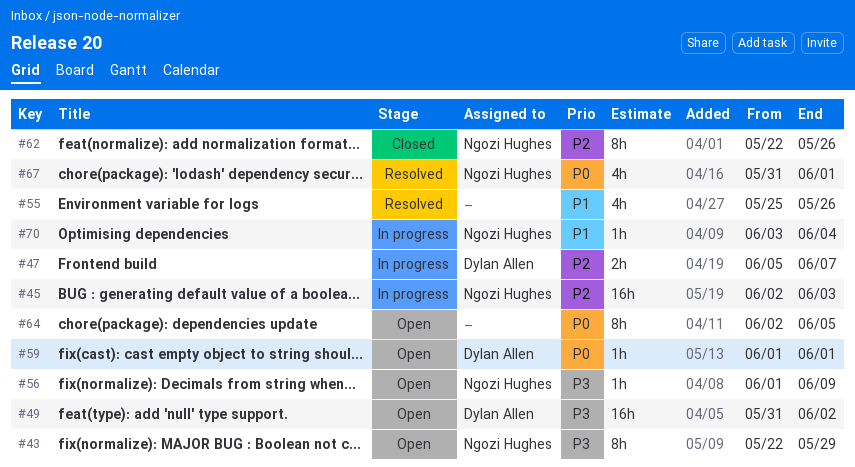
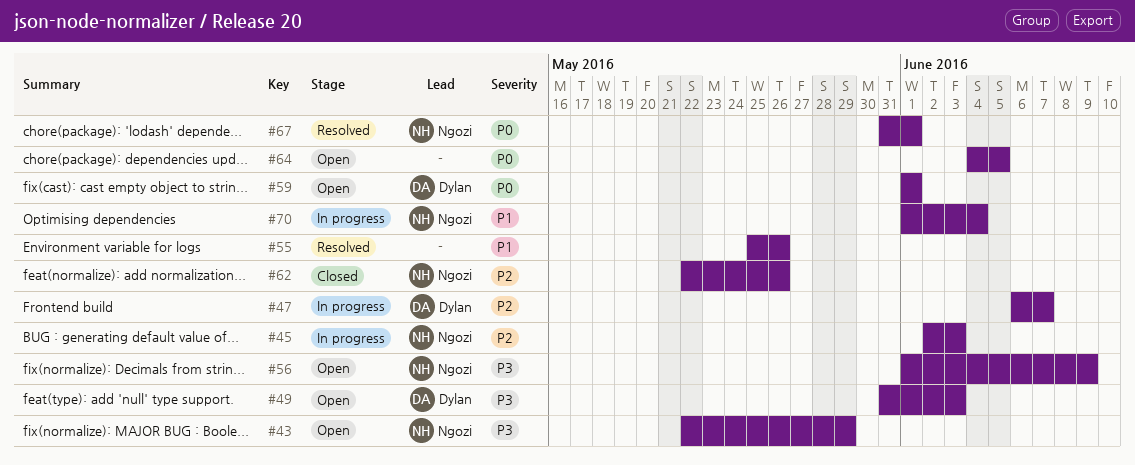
#47, start: Jun 5 -> Jun 6
#49, due: Jun 2 -> Jun 3
#64, start: Jun 2 -> Jun 4
#70, start: Jun 3 -> Jun 1

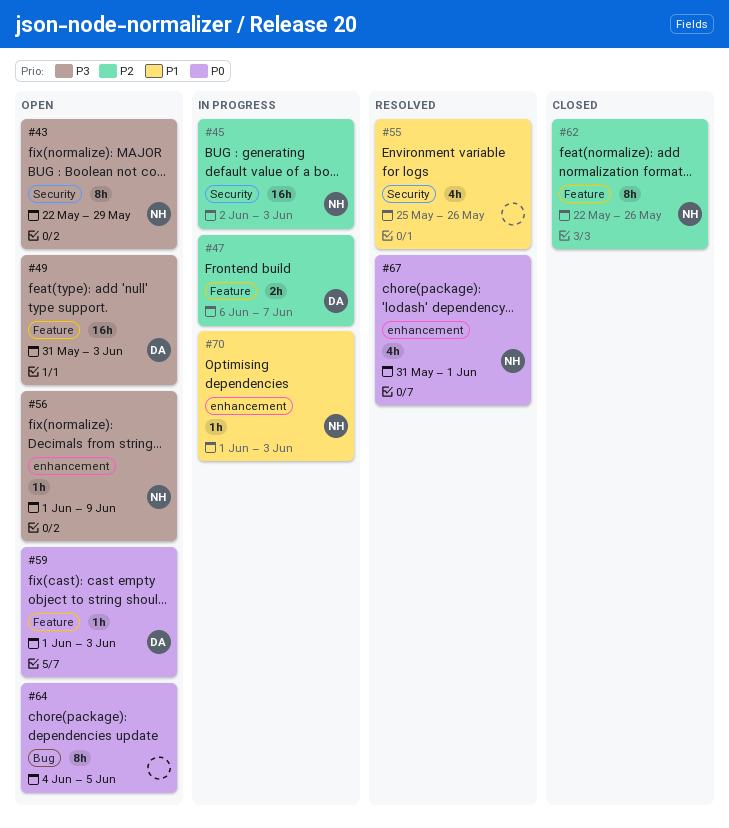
#59, due: Jun 1 -> Jun 3
#70, due: Jun 4 -> Jun 3

